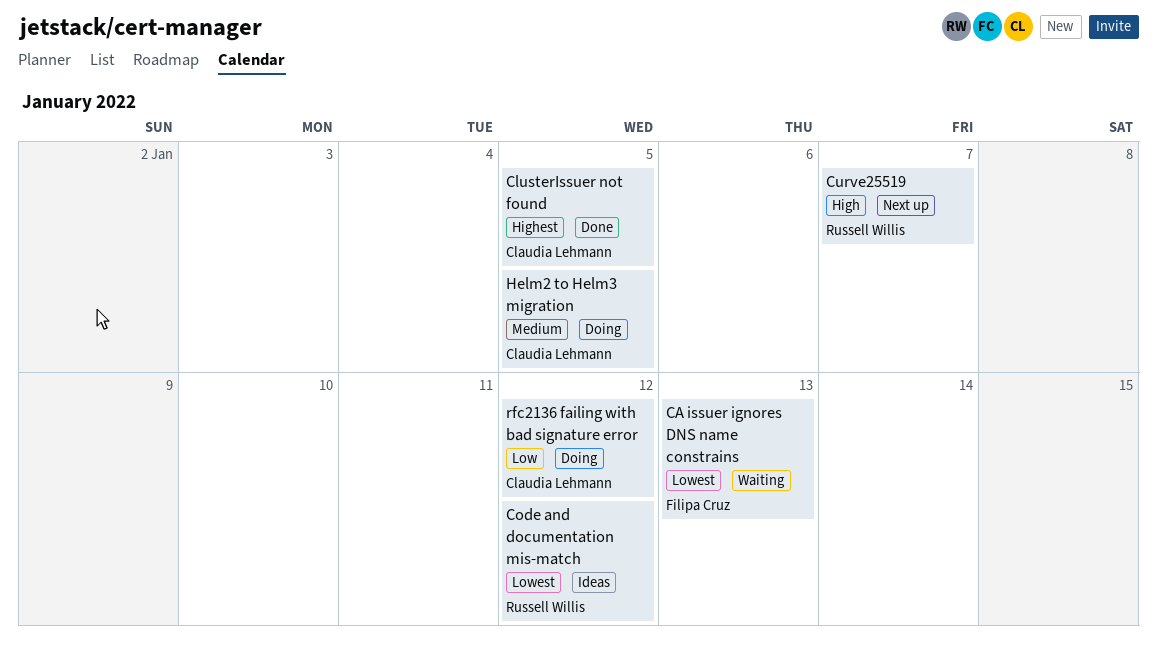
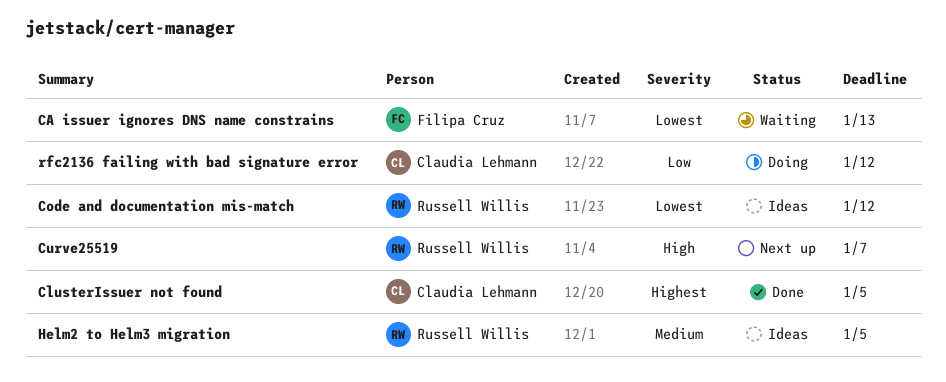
Helm2 to Helm3 migration, status: Doing -> Ideas
Helm2 to Helm3 migration, owner: Claudia Lehmann -> Russell Willis

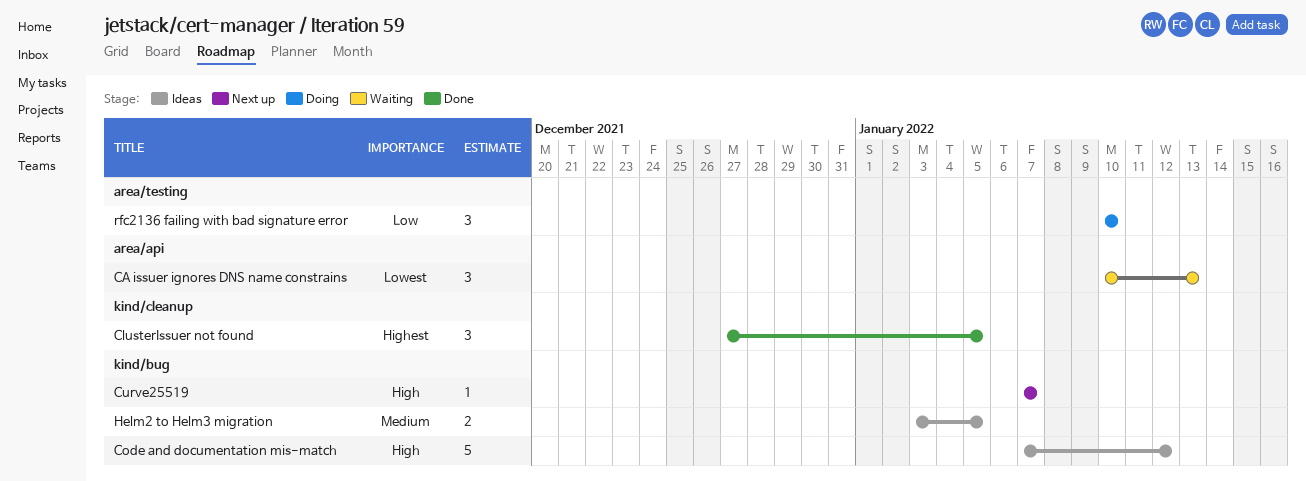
Code and documentation mis-match, priority: Lowest -> High
rfc2136 failing with bad signature error, due: Jan 12 -> Jan 10

